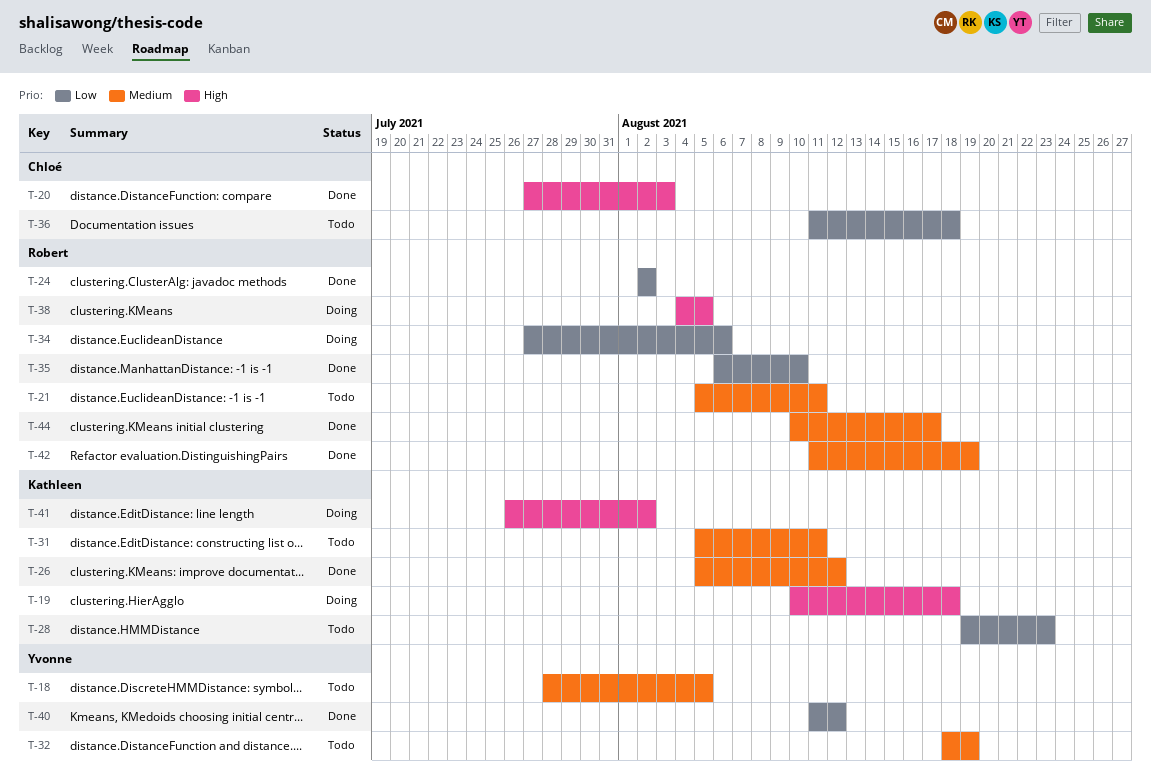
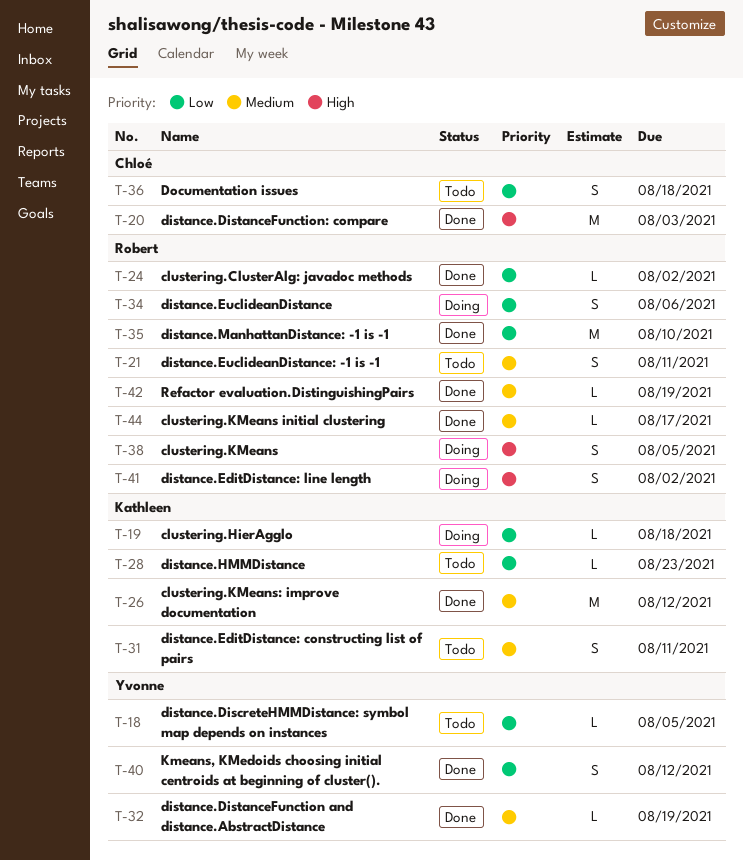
T-18, priority: Medium -> Low
T-19, priority: High -> Low
T-32, status: Todo -> Done
T-41, owner: Kathleen -> Robert

